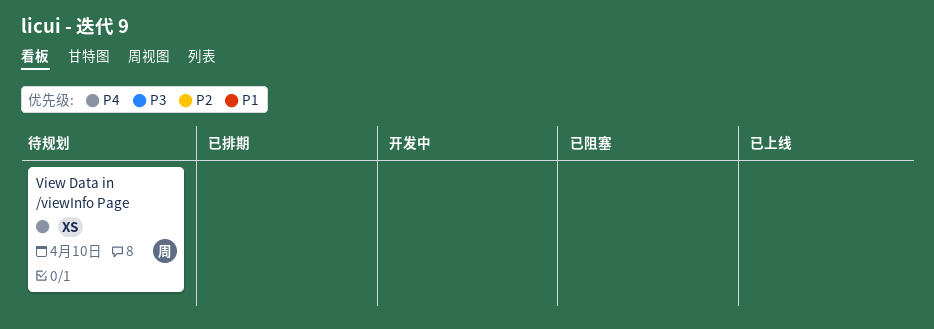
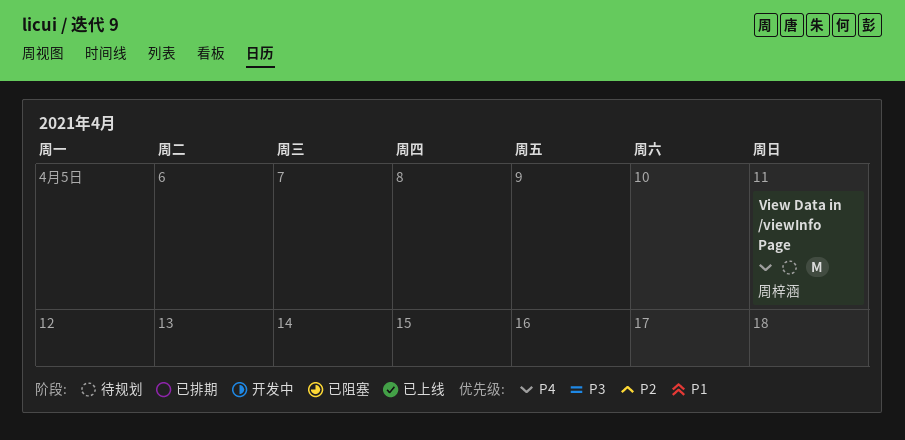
View Data in /viewInfo Page, estimate: XS -> M
View Data in /viewInfo Page, due: Apr 10 -> Apr 11

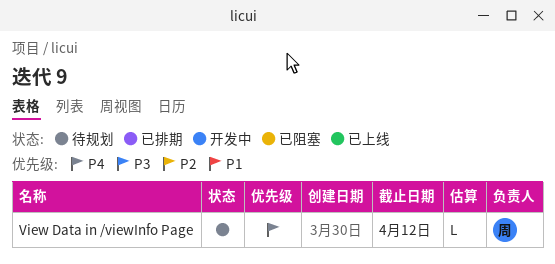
View Data in /viewInfo Page, estimate: M -> L
View Data in /viewInfo Page, due: Apr 11 -> Apr 12

